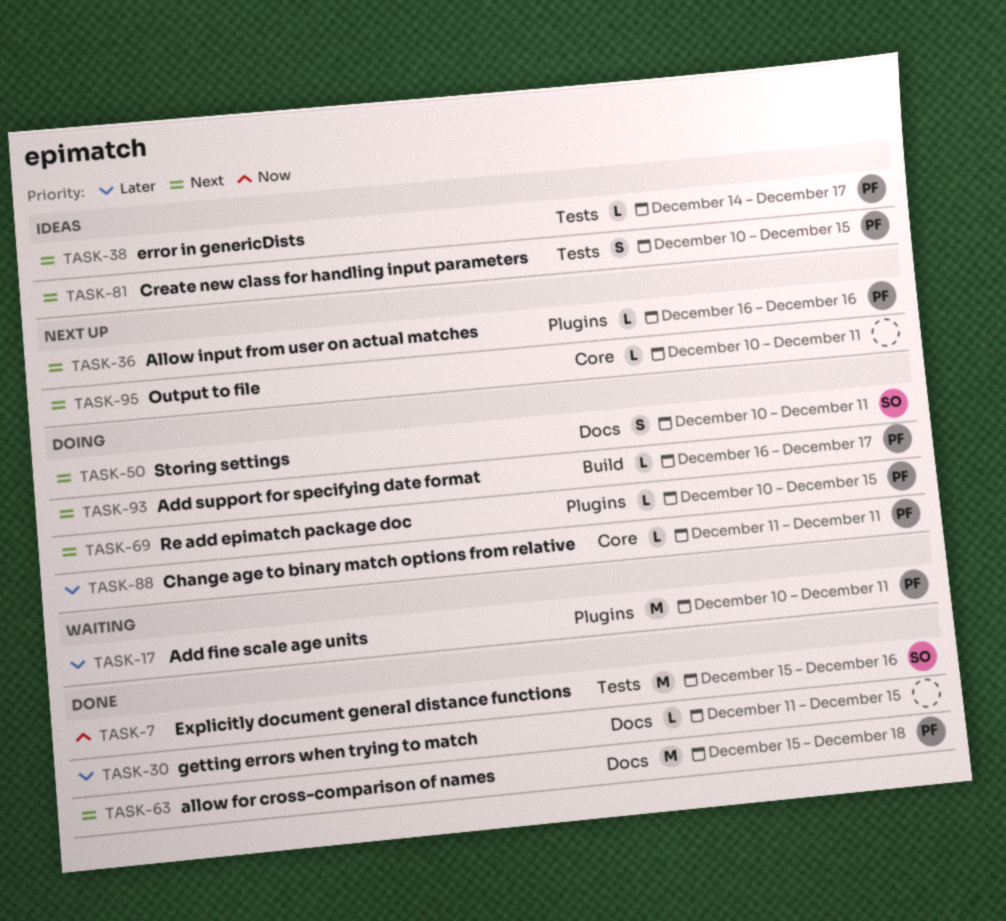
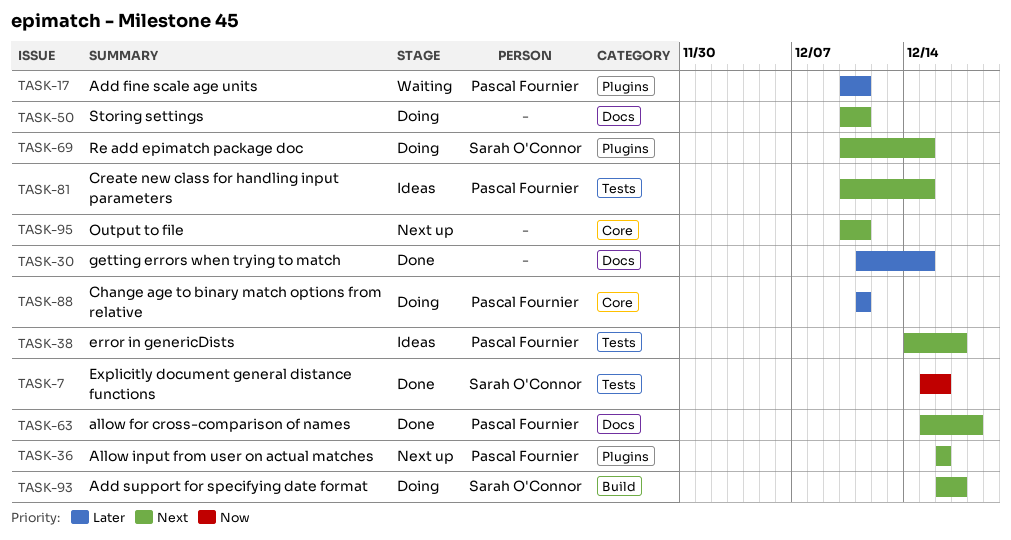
TASK-50, owner: Sarah O'Connor -> none
TASK-69, owner: Pascal Fournier -> Sarah O'Connor
TASK-93, owner: Pascal Fournier -> Sarah O'Connor

